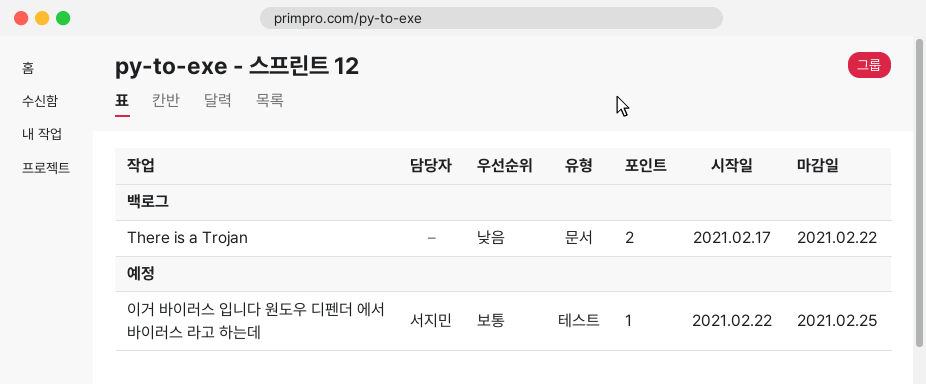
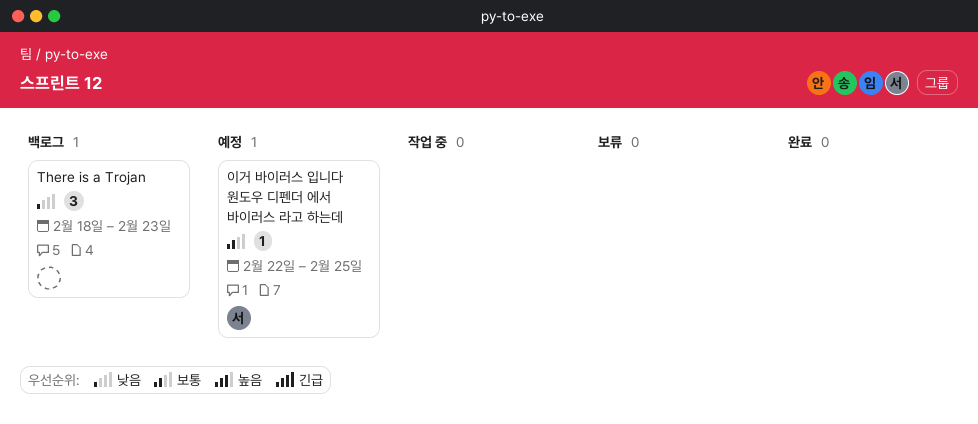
There is a Trojan, estimate: 2 -> 3
There is a Trojan, start: Feb 17 -> Feb 18
There is a Trojan, due: Feb 22 -> Feb 23

